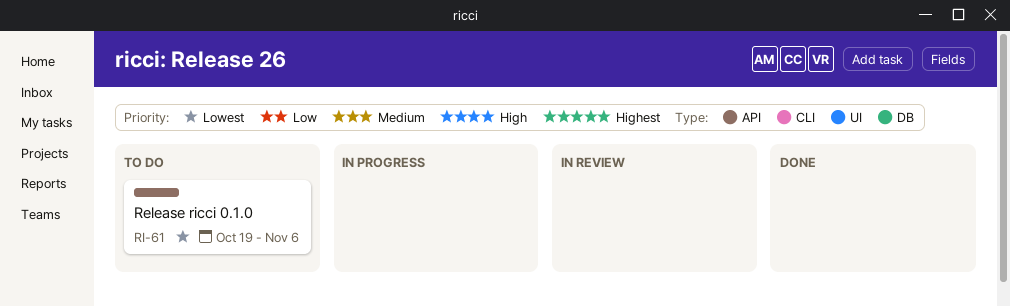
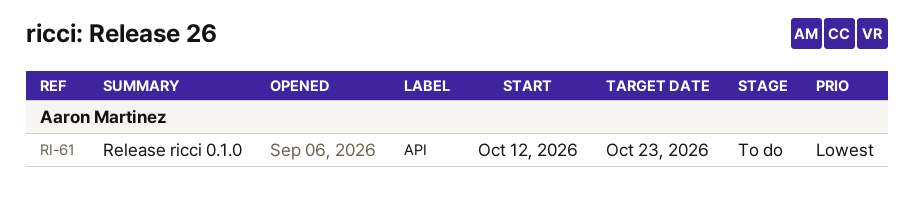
RI-61, start: Oct 19 -> Oct 12
RI-61, due: Nov 6 -> Oct 23

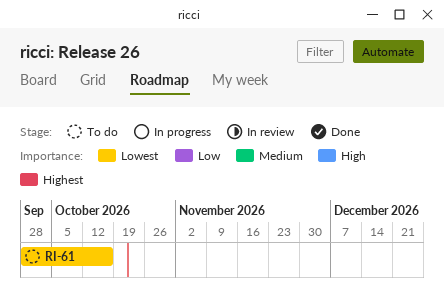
RI-61, start: Oct 12 -> Sep 28
RI-61, due: Oct 23 -> Oct 16

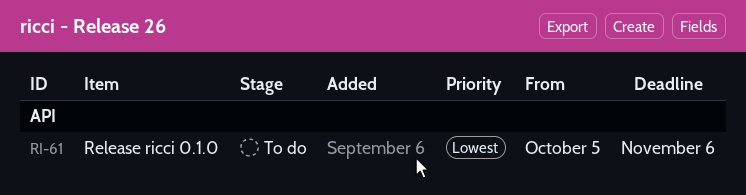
RI-61, start: Sep 28 -> Oct 5
RI-61, due: Oct 16 -> Nov 6

